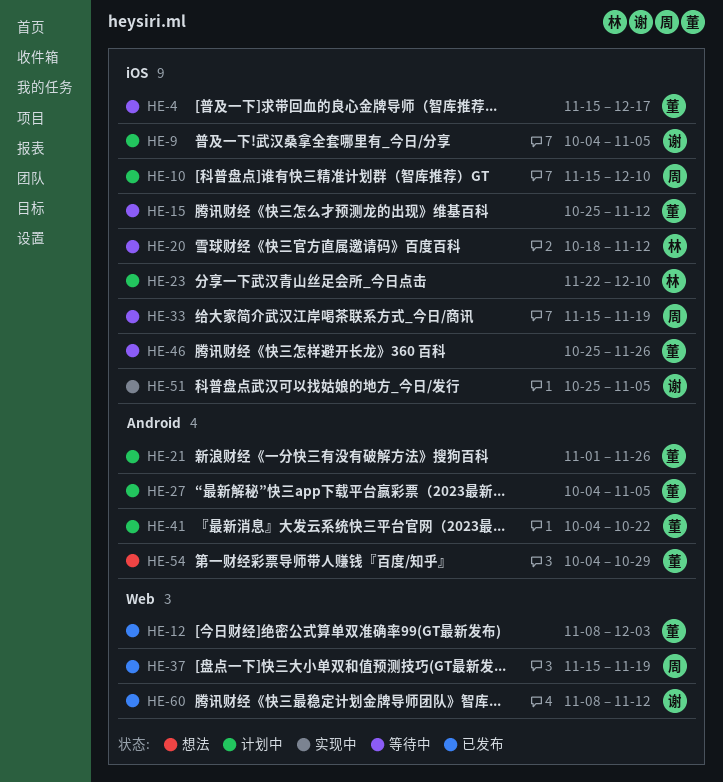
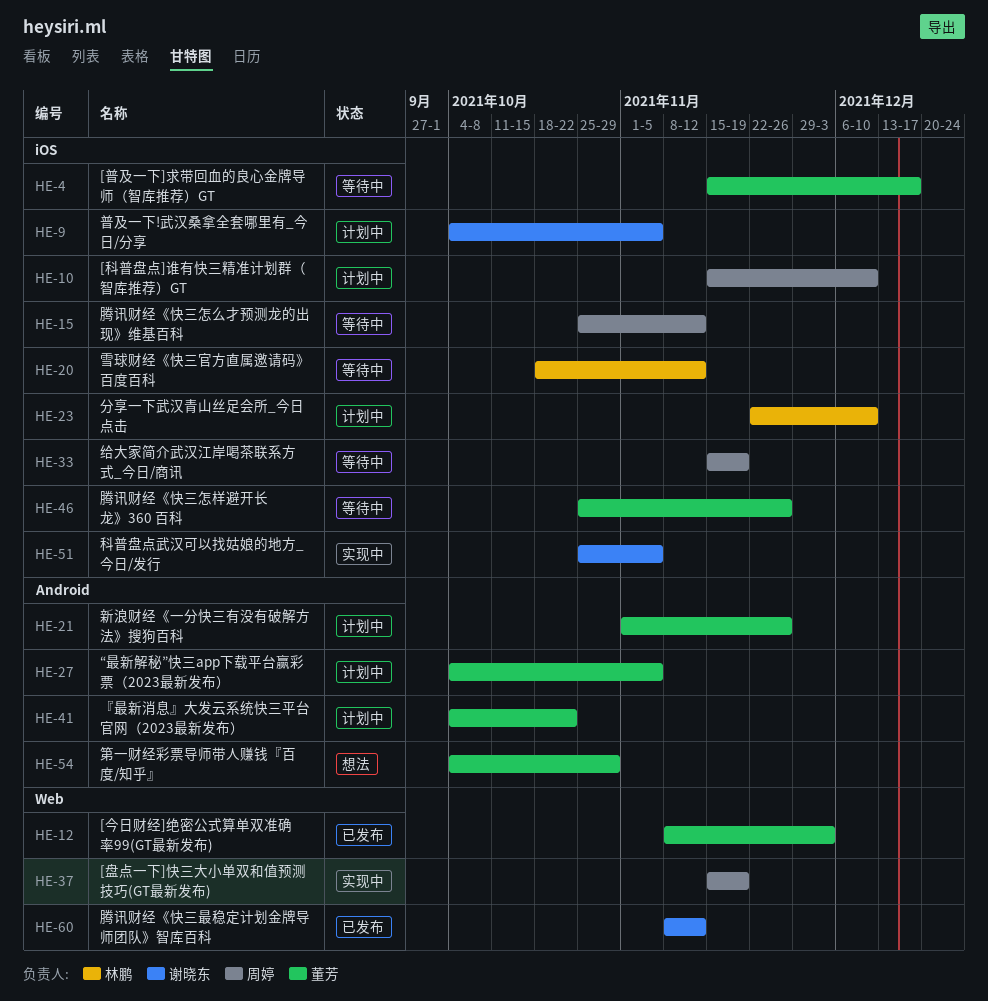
HE-15, owner: 董芳 -> 周婷
HE-37, status: 已发布 -> 实现中

